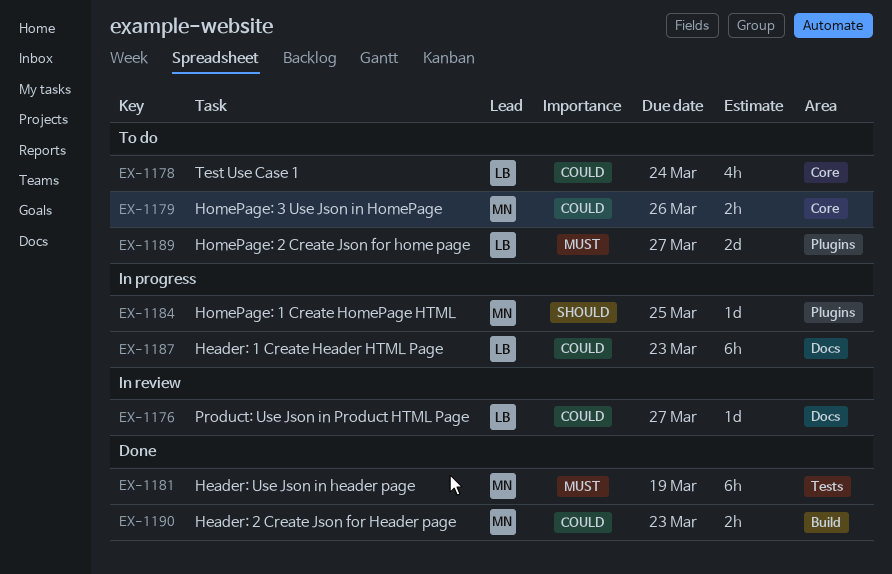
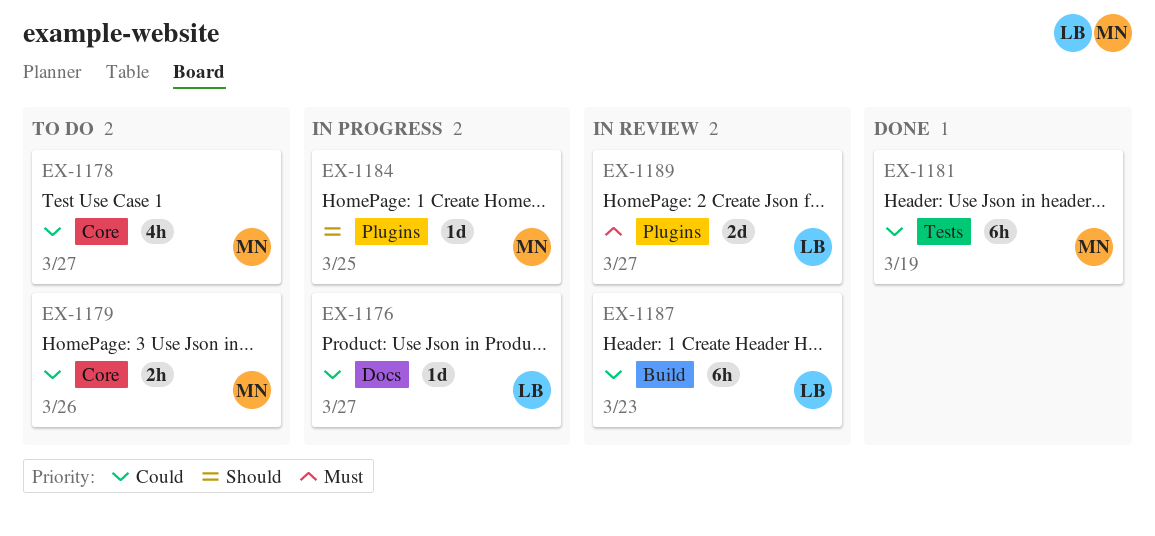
EX-1176, status: In review -> In progress
EX-1178, owner: LB -> MN
EX-1178, due: Mar 24 -> Mar 27
EX-1181, priority: Must -> Could
EX-1187, status: In progress -> In review
EX-1187, label: Docs -> Build
EX-1189, status: To do -> In review
EX-1190: present -> none

